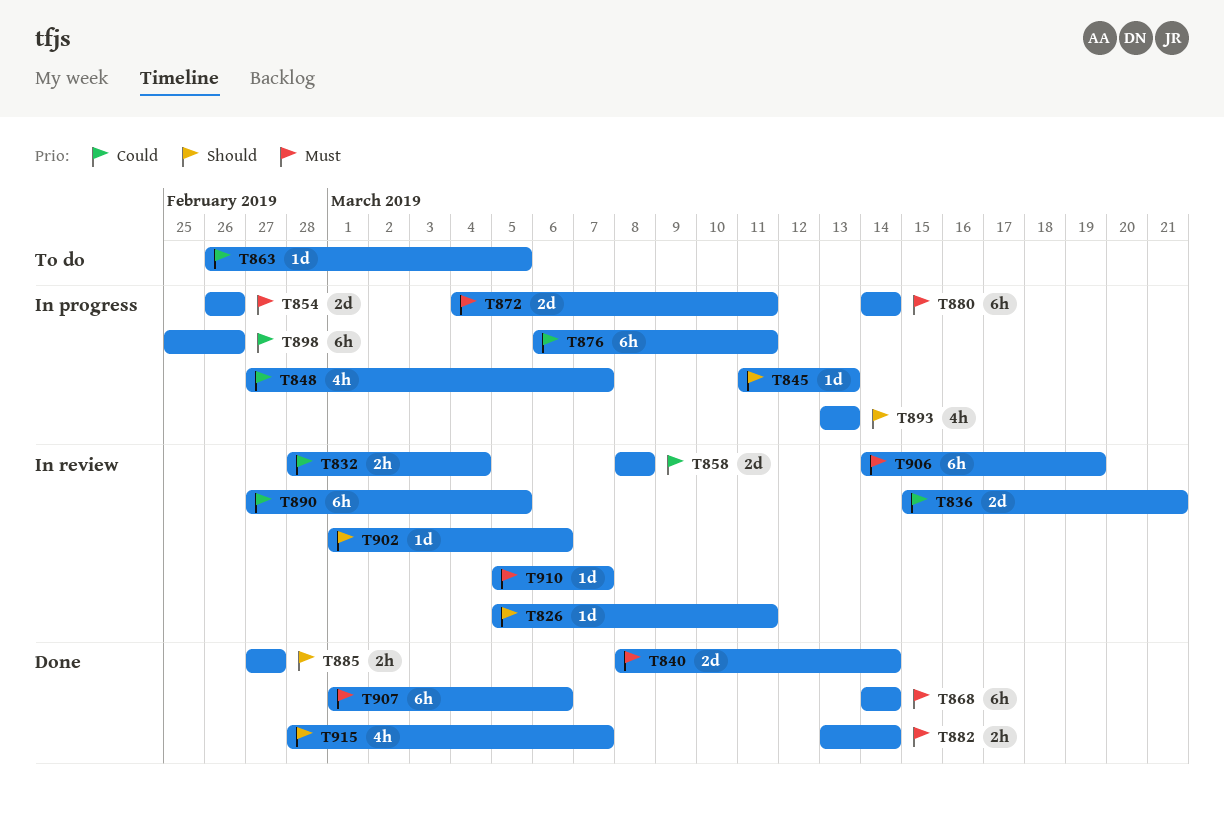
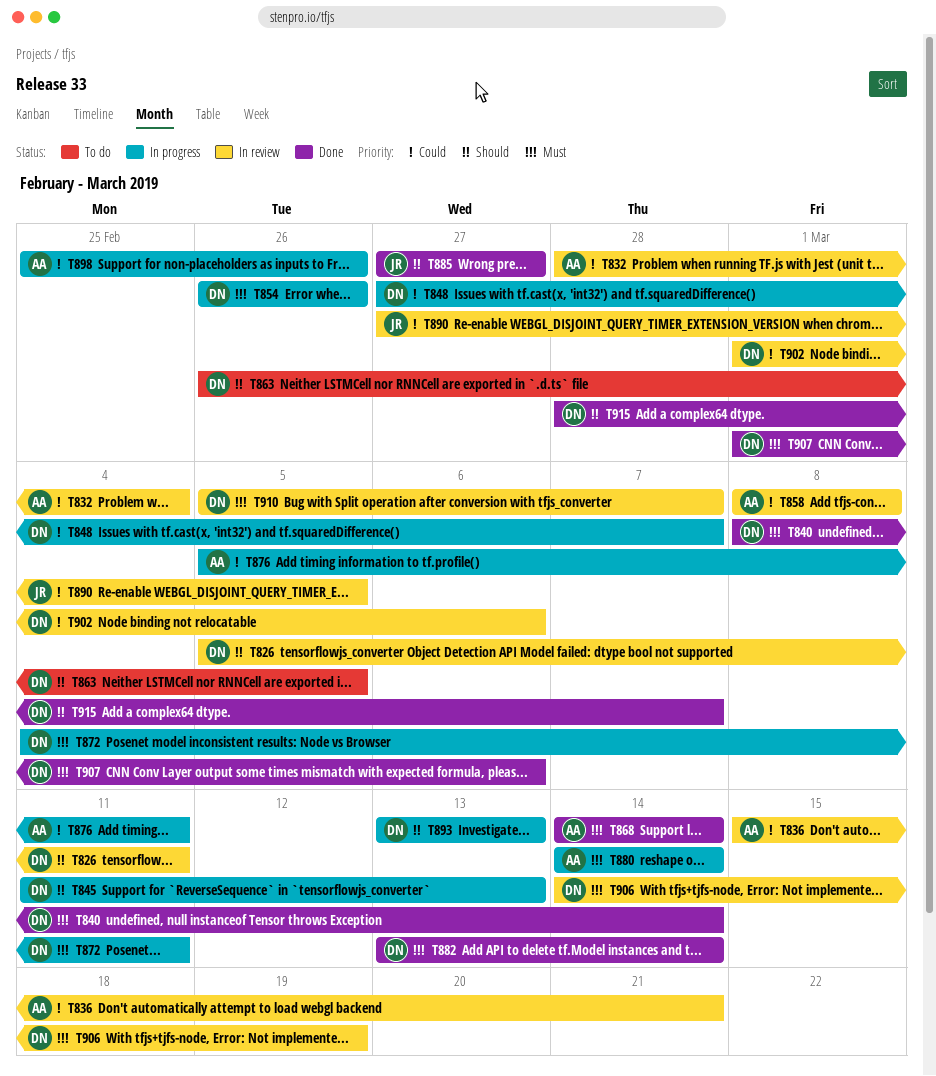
T863, priority: Could -> Should
T876, start: Mar 6 -> Mar 5
T902, priority: Should -> Could

